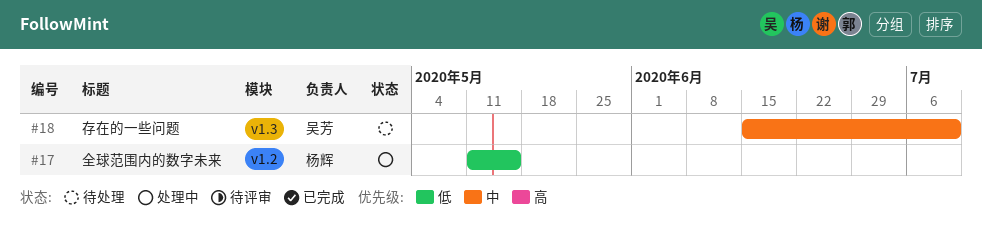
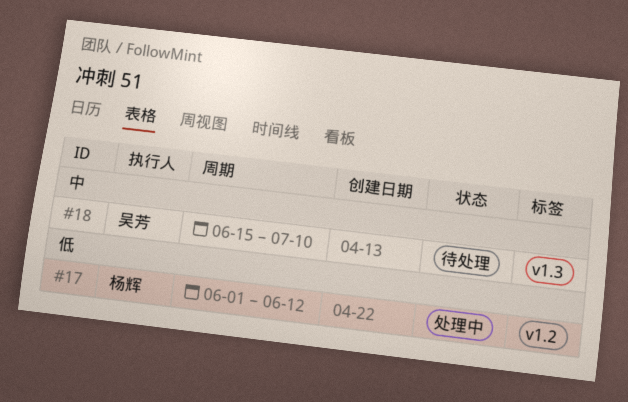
#17, start: May 11 -> Jun 1
#17, due: May 15 -> Jun 12

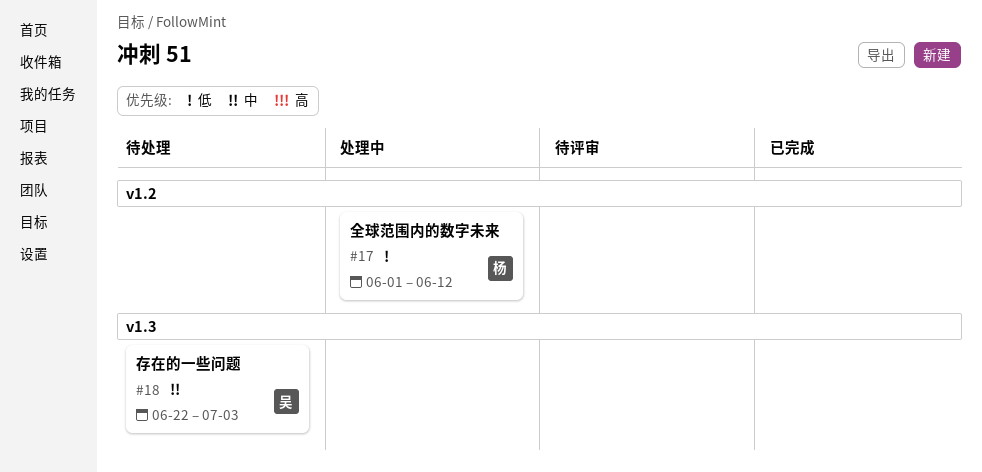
#18, start: Jun 15 -> Jun 22
#18, due: Jul 10 -> Jul 3

